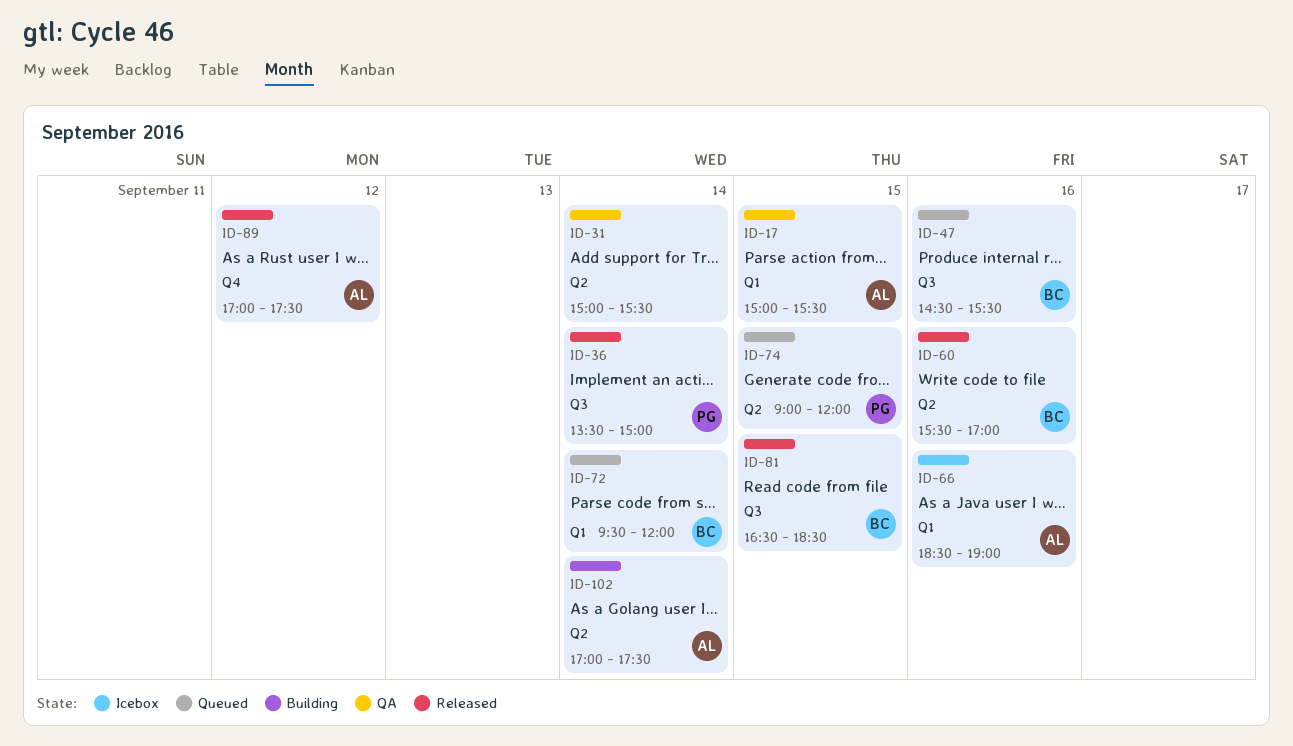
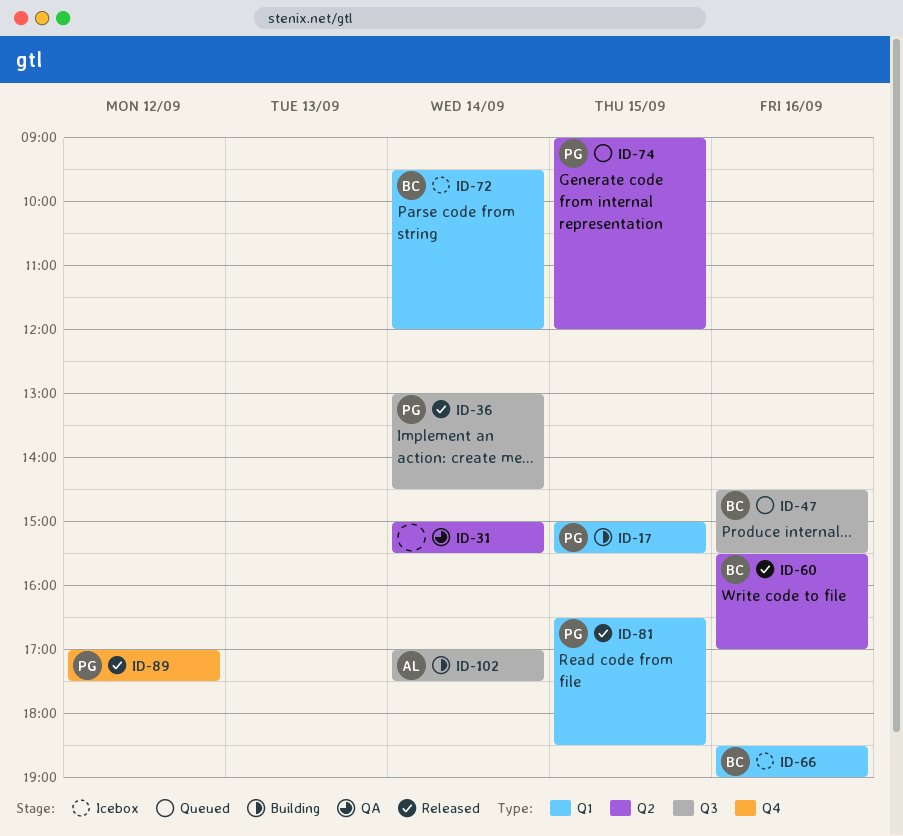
ID-17, status: QA -> Building
ID-17, owner: AL -> PG
ID-36, begins: 13:30 -> 13:00
ID-36, ends: 15:00 -> 14:30
ID-66, owner: AL -> BC
ID-72, status: Queued -> Icebox
ID-81, owner: BC -> PG
ID-81, label: Q3 -> Q1
ID-89, owner: AL -> PG
ID-102, label: Q2 -> Q3

